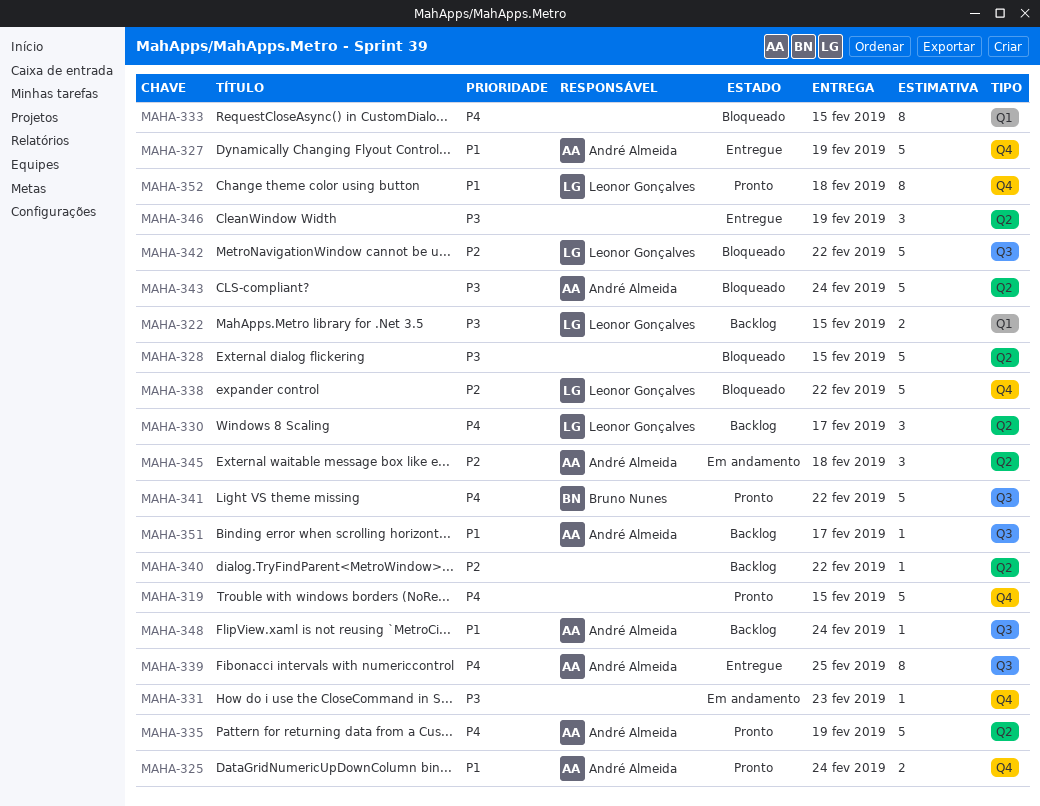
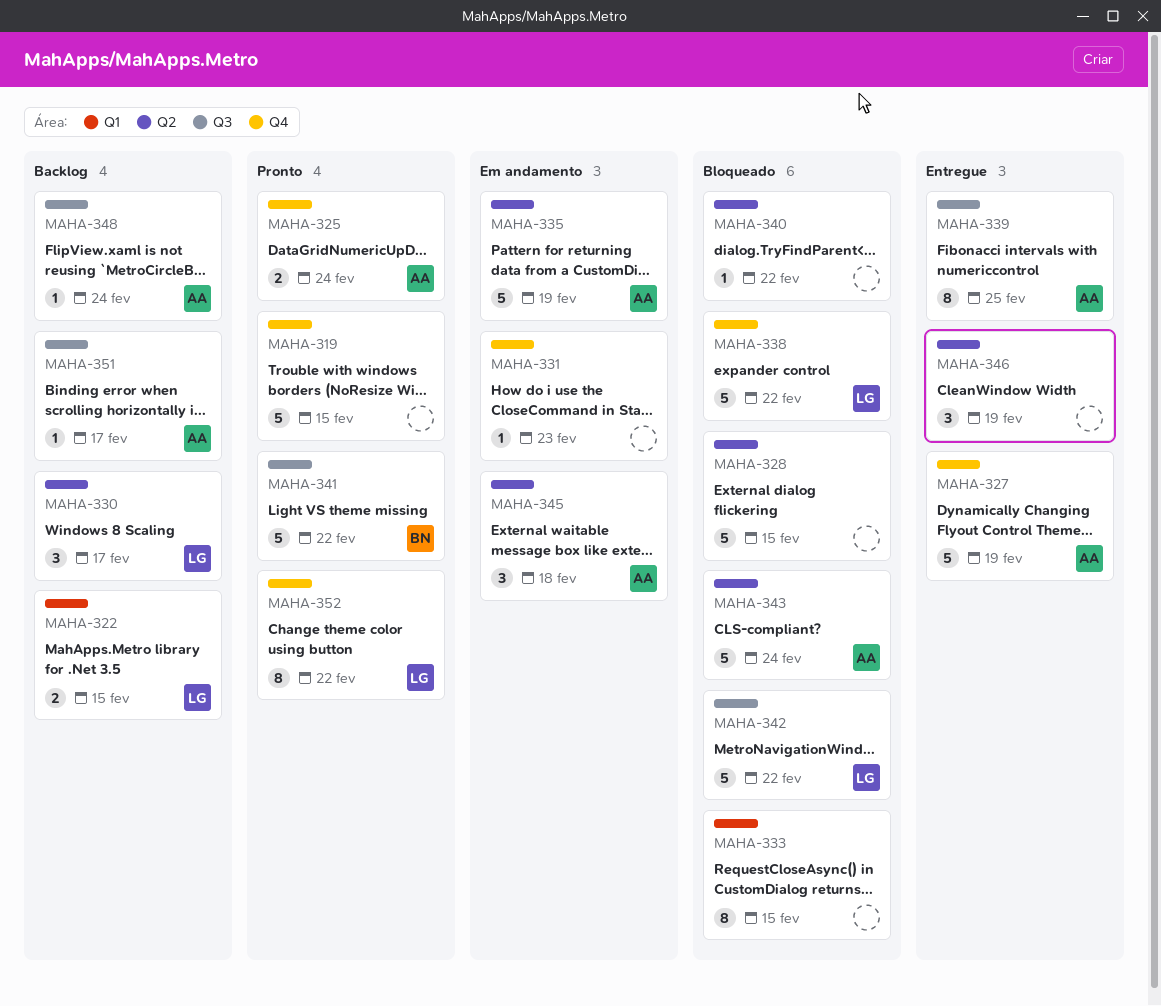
MAHA-335, status: Pronto -> Em andamento
MAHA-340, status: Backlog -> Bloqueado
MAHA-352, due: Feb 18 -> Feb 22

